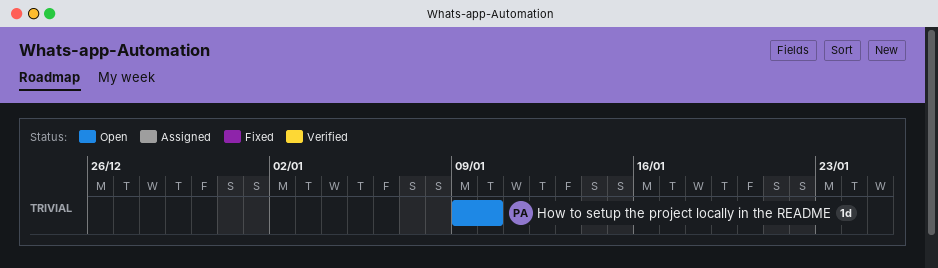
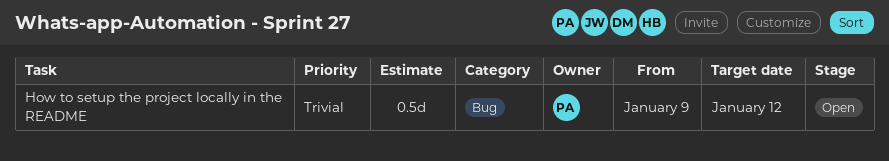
How to setup the project locally in the README, estimate: 1d -> 0.5d
How to setup the project locally in the README, due: Jan 10 -> Jan 12

